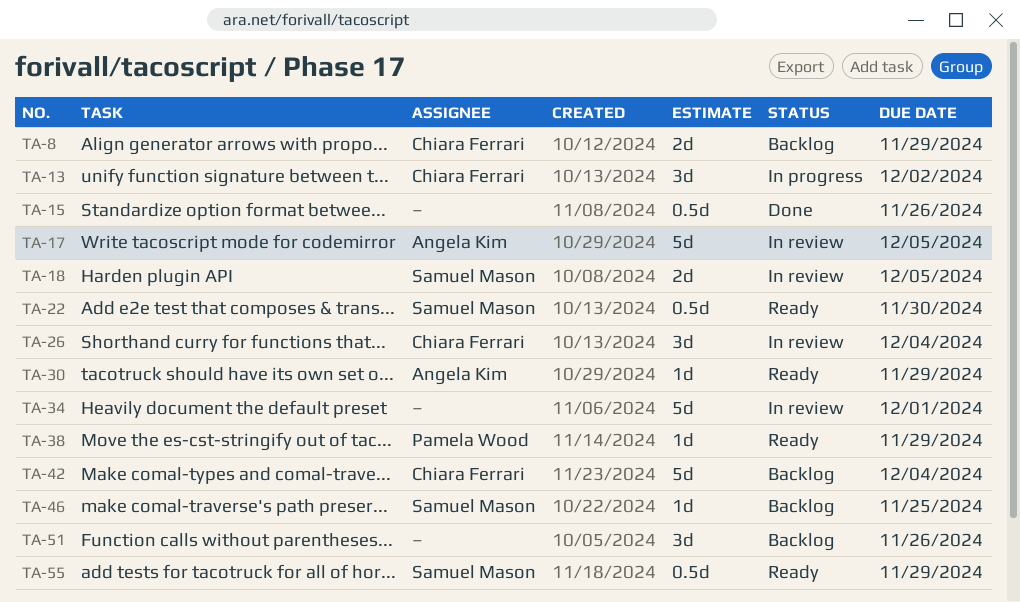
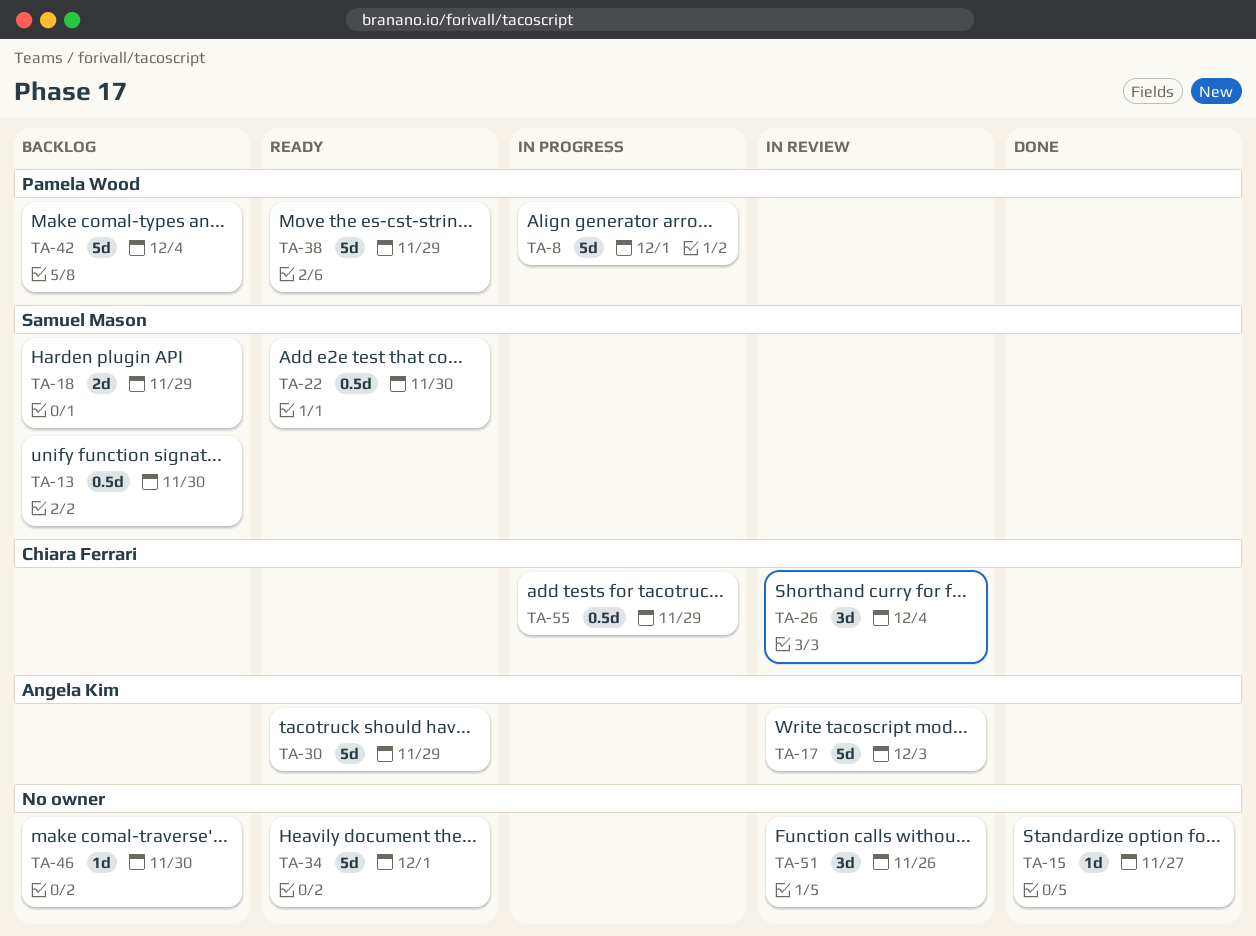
TA-8, status: Backlog -> In progress
TA-8, owner: Chiara Ferrari -> Pamela Wood
TA-8, estimate: 2d -> 5d
TA-8, due: Nov 29 -> Dec 1
TA-13, status: In progress -> Backlog
TA-13, owner: Chiara Ferrari -> Samuel Mason
TA-13, estimate: 3d -> 0.5d
TA-13, due: Dec 2 -> Nov 30
TA-15, estimate: 0.5d -> 1d
TA-15, due: Nov 26 -> Nov 27
TA-17, due: Dec 5 -> Dec 3
TA-18, status: In review -> Backlog
TA-18, due: Dec 5 -> Nov 29
TA-30, estimate: 1d -> 5d
TA-34, status: In review -> Ready
TA-38, estimate: 1d -> 5d
TA-42, owner: Chiara Ferrari -> Pamela Wood
TA-46, owner: Samuel Mason -> none
TA-46, due: Nov 25 -> Nov 30
TA-51, status: Backlog -> In review
TA-55, status: Ready -> In progress
TA-55, owner: Samuel Mason -> Chiara Ferrari

